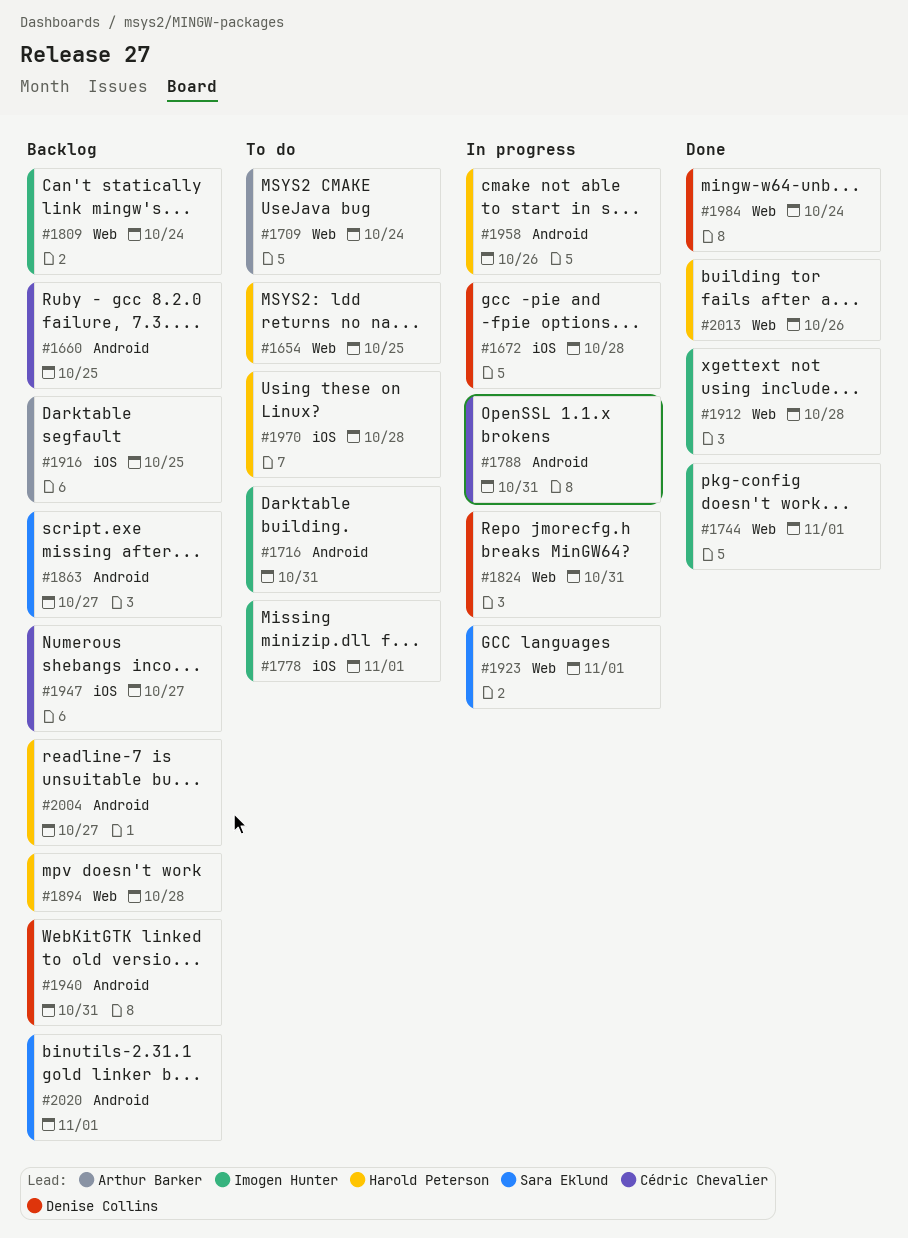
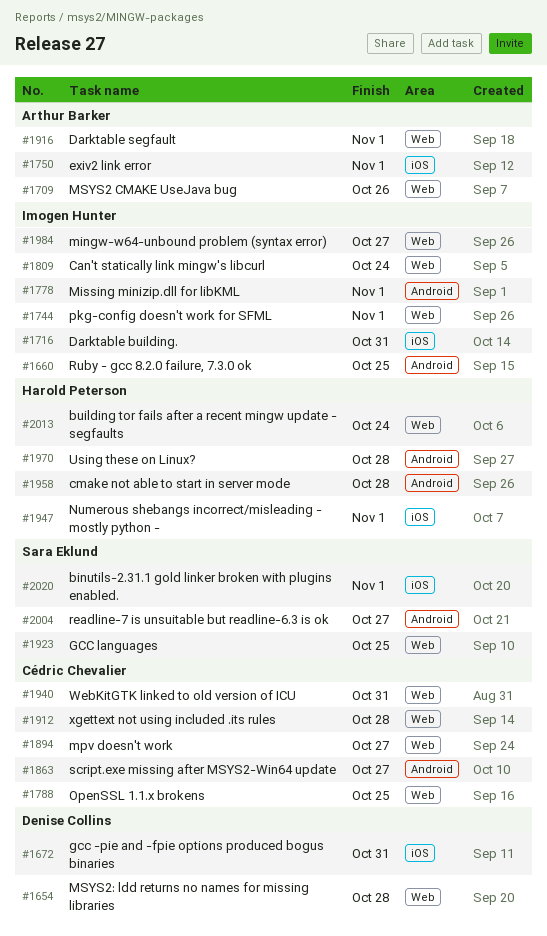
#1654, owner: Harold Peterson -> Denise Collins
#1654, due: Oct 25 -> Oct 28
#1660, owner: Cédric Chevalier -> Imogen Hunter
#1672, due: Oct 28 -> Oct 31
#1709, due: Oct 24 -> Oct 26
#1716, label: Android -> iOS
#1750: none -> present
#1778, label: iOS -> Android
#1788, label: Android -> Web
#1788, due: Oct 31 -> Oct 25
#1824: present -> none
#1863, owner: Sara Eklund -> Cédric Chevalier
#1894, owner: Harold Peterson -> Cédric Chevalier
#1894, due: Oct 28 -> Oct 27
#1912, owner: Imogen Hunter -> Cédric Chevalier
#1916, label: iOS -> Web
#1916, due: Oct 25 -> Nov 1
#1923, due: Nov 1 -> Oct 25
#1940, owner: Denise Collins -> Cédric Chevalier
#1940, label: Android -> Web
#1947, owner: Cédric Chevalier -> Harold Peterson
#1947, due: Oct 27 -> Nov 1
#1958, due: Oct 26 -> Oct 28
#1970, label: iOS -> Android
#1984, owner: Denise Collins -> Imogen Hunter
#1984, due: Oct 24 -> Oct 27
#2004, owner: Harold Peterson -> Sara Eklund
#2013, due: Oct 26 -> Oct 24
#2020, label: Android -> iOS

